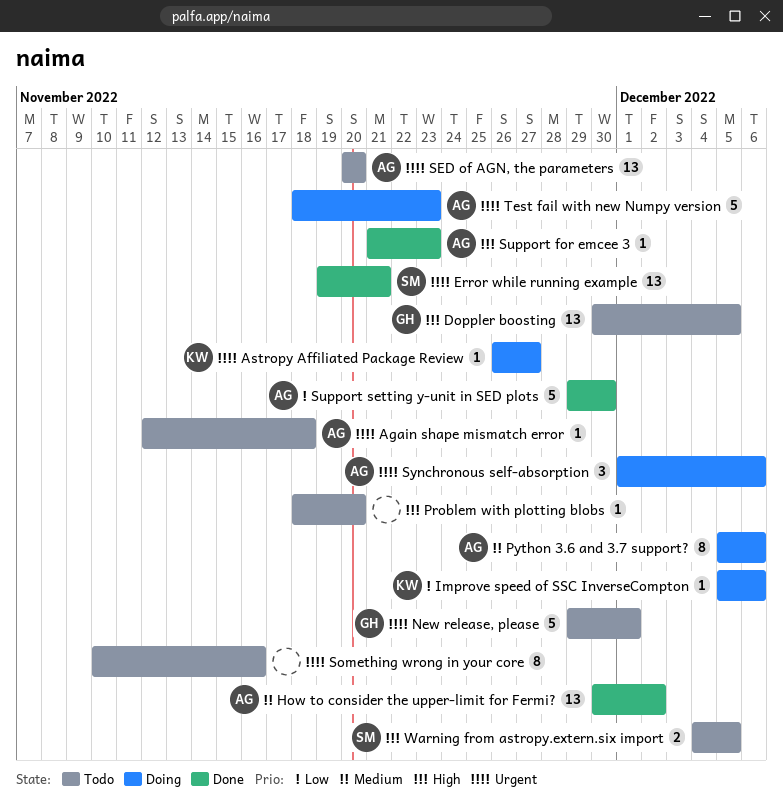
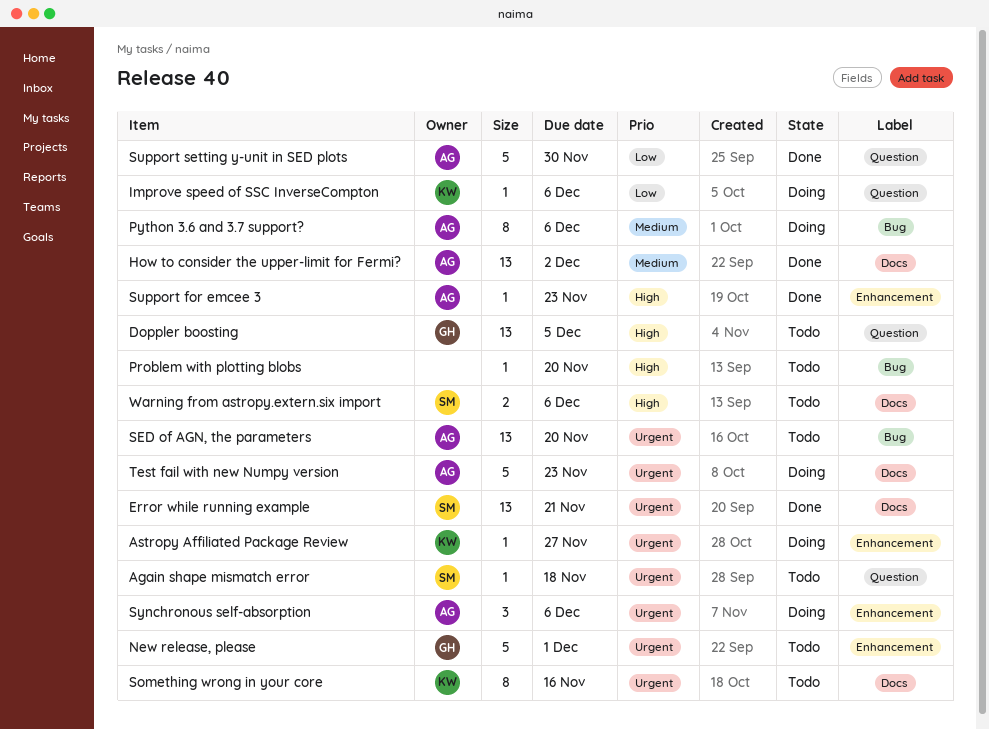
Again shape mismatch error, owner: AG -> SM
Something wrong in your core, owner: none -> KW
Warning from astropy.extern.six import, due: Dec 5 -> Dec 6

